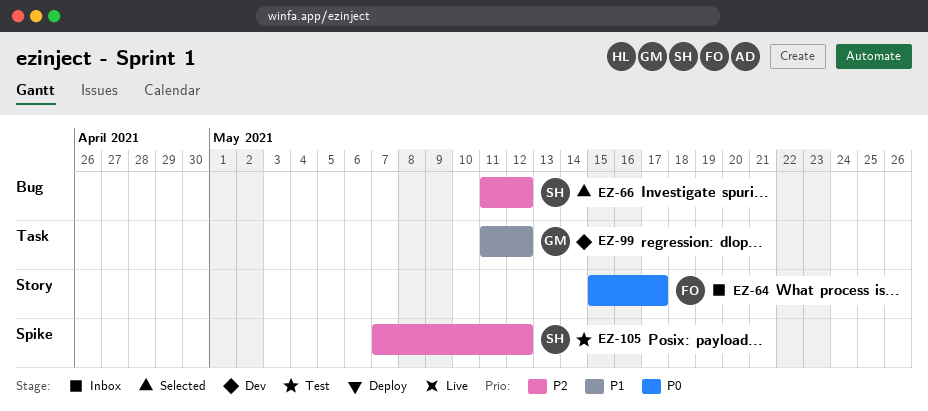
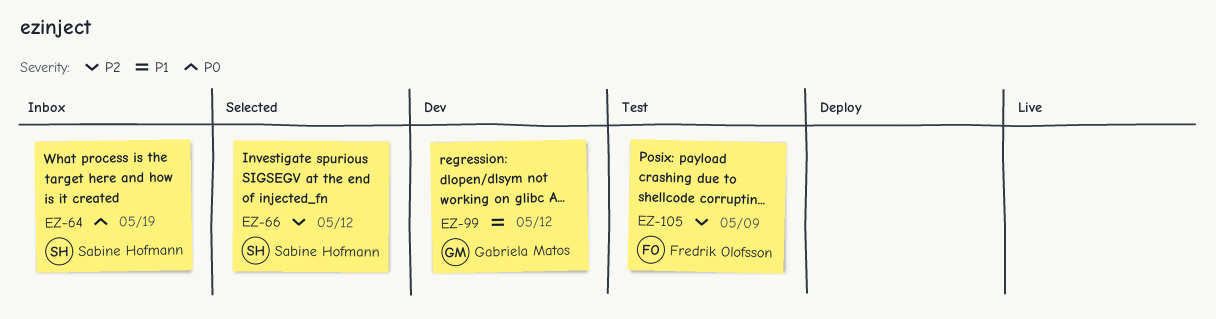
EZ-64, owner: Fredrik Olofsson -> Sabine Hofmann
EZ-64, due: May 17 -> May 19
EZ-105, owner: Sabine Hofmann -> Fredrik Olofsson
EZ-105, due: May 12 -> May 9

